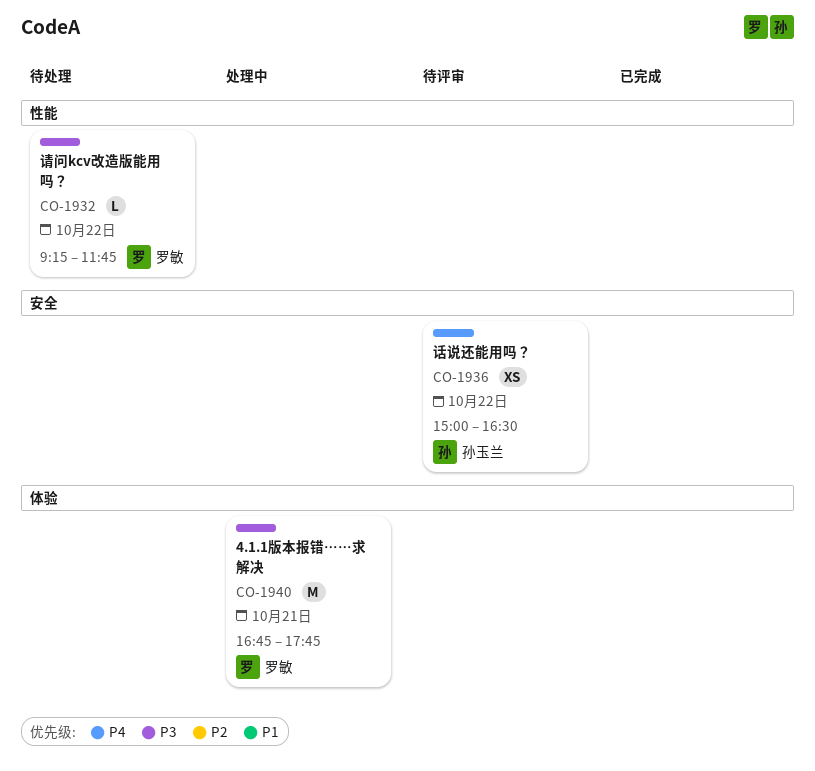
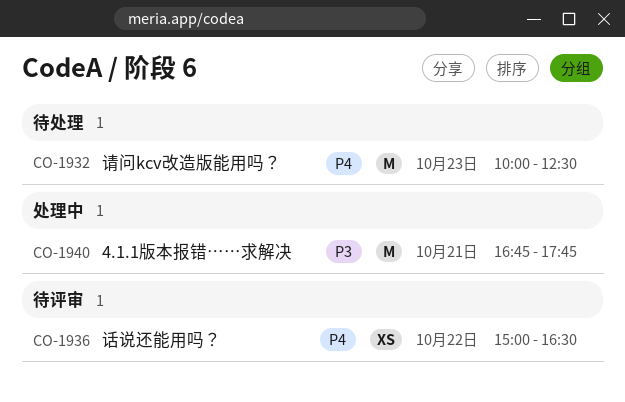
CO-1932, priority: P3 -> P4
CO-1932, estimate: L -> M
CO-1932, day: Oct 22 -> Oct 23
CO-1932, begins: 09:15 -> 10:00
CO-1932, ends: 11:45 -> 12:30

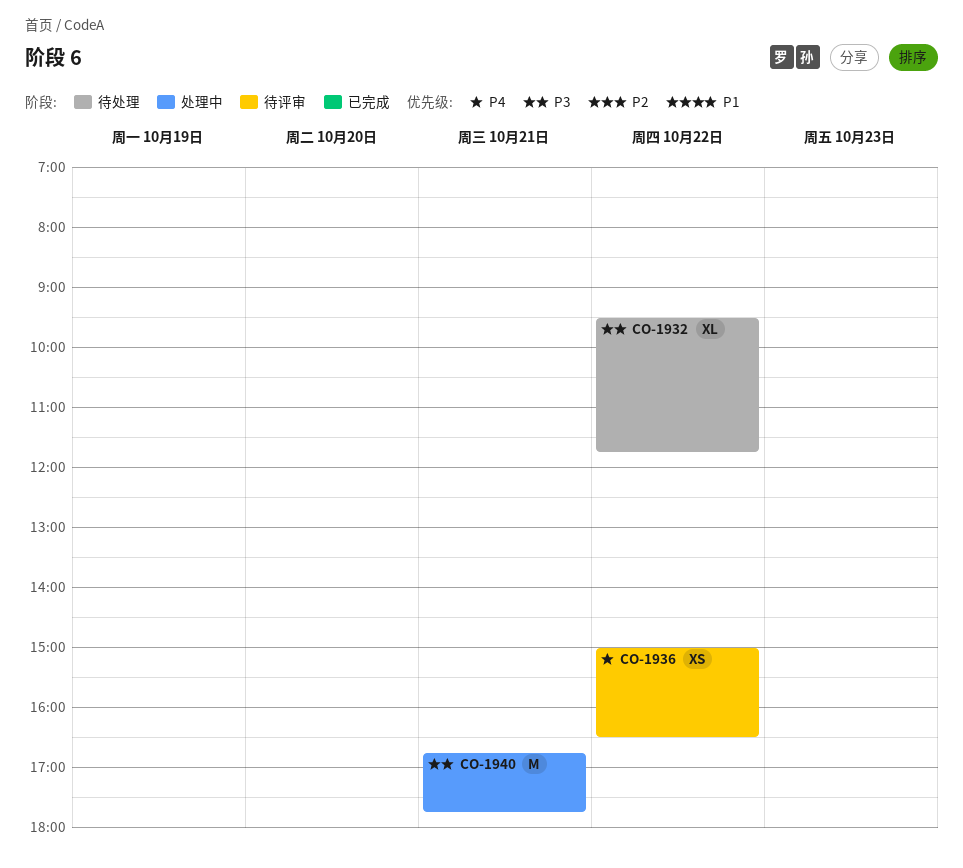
CO-1932, priority: P4 -> P3
CO-1932, estimate: M -> XL
CO-1932, day: Oct 23 -> Oct 22
CO-1932, begins: 10:00 -> 09:30
CO-1932, ends: 12:30 -> 11:45

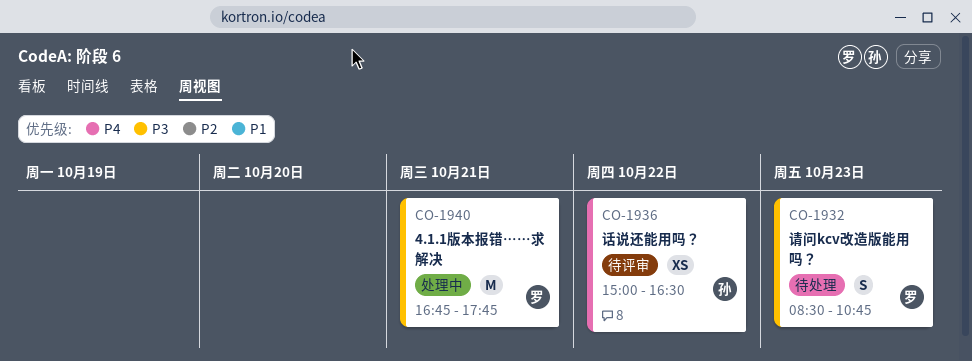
CO-1932, estimate: XL -> S
CO-1932, day: Oct 22 -> Oct 23
CO-1932, begins: 09:30 -> 08:30
CO-1932, ends: 11:45 -> 10:45

